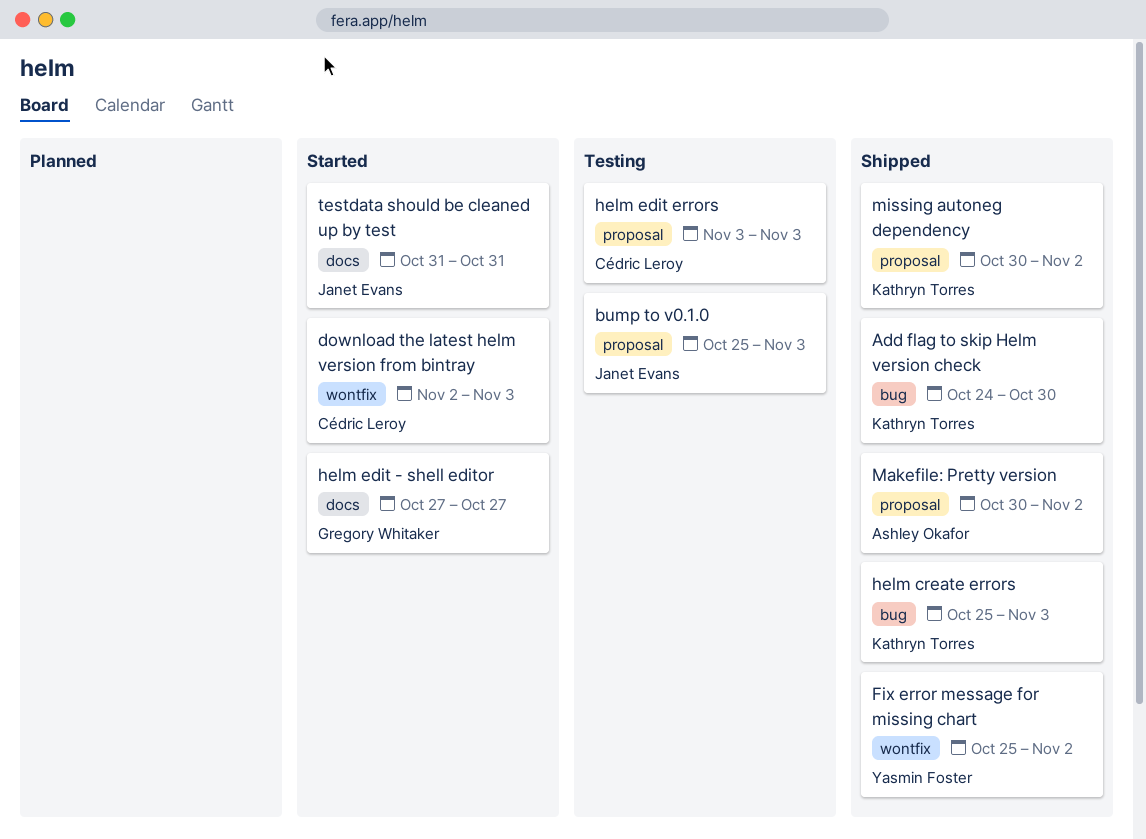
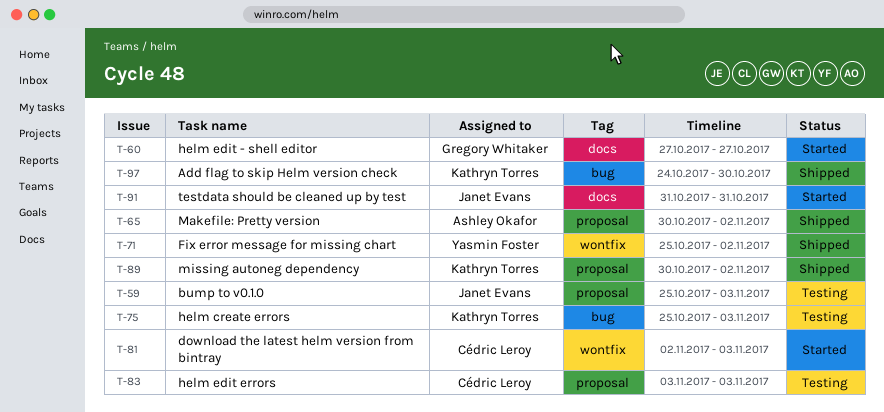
helm create errors, status: Shipped -> Testing

